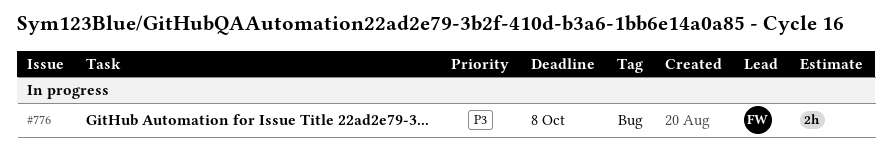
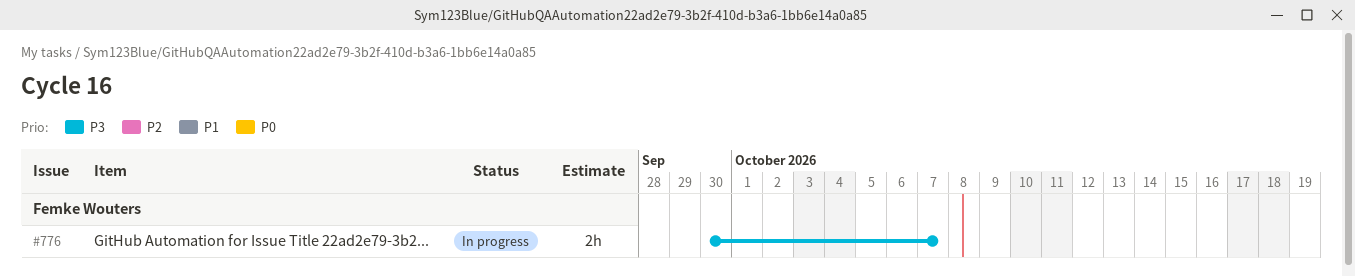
#776, due: Oct 8 -> Oct 7

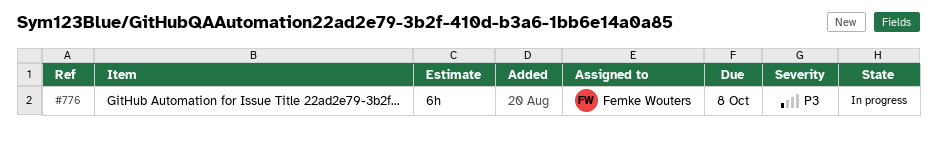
#776, estimate: 2h -> 6h
#776, due: Oct 7 -> Oct 8

